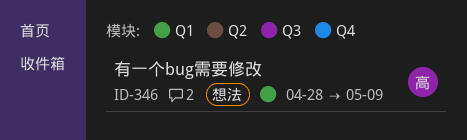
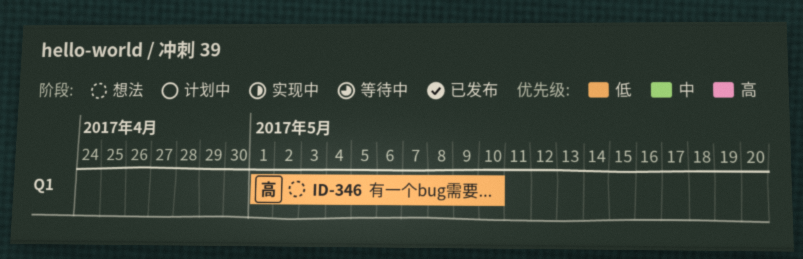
ID-346, start: Apr 28 -> May 1
ID-346, due: May 9 -> May 10

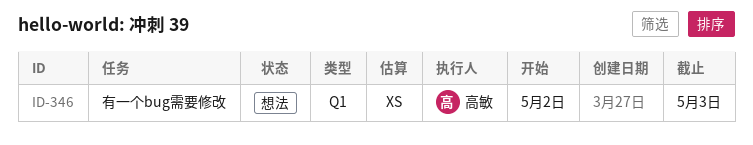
ID-346, start: May 1 -> May 2
ID-346, due: May 10 -> May 3

